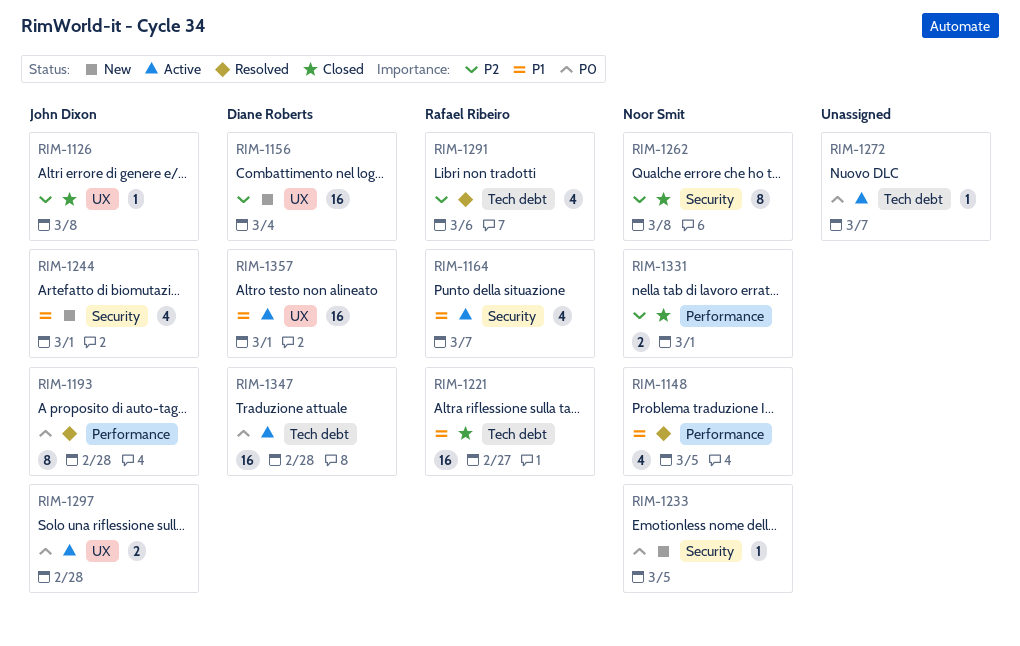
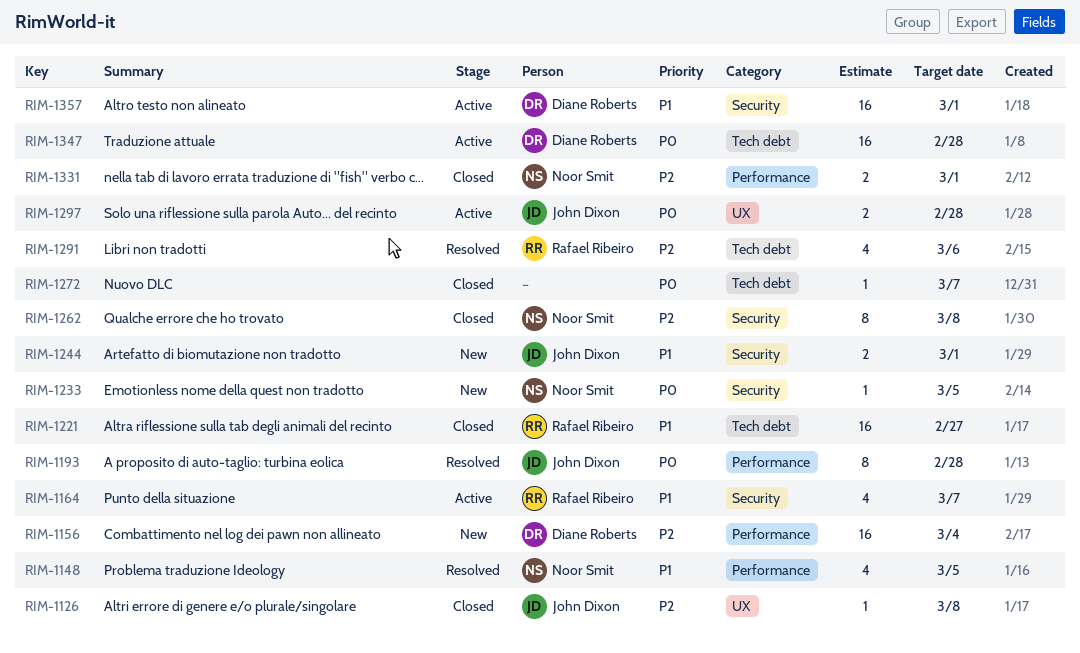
RIM-1156, label: UX -> Performance
RIM-1244, estimate: 4 -> 2
RIM-1272, status: Active -> Closed
RIM-1357, label: UX -> Security

